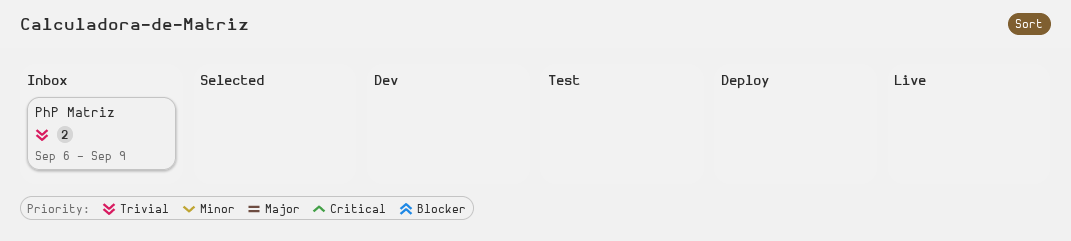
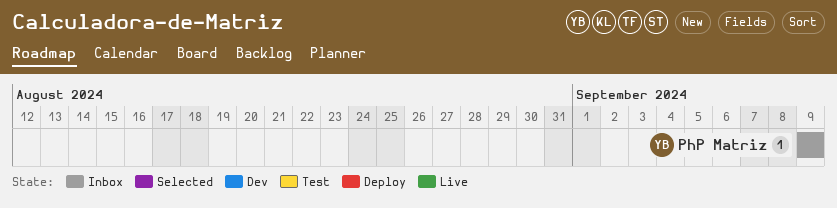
PhP Matriz, estimate: 2 -> 1
PhP Matriz, start: Sep 6 -> Sep 9

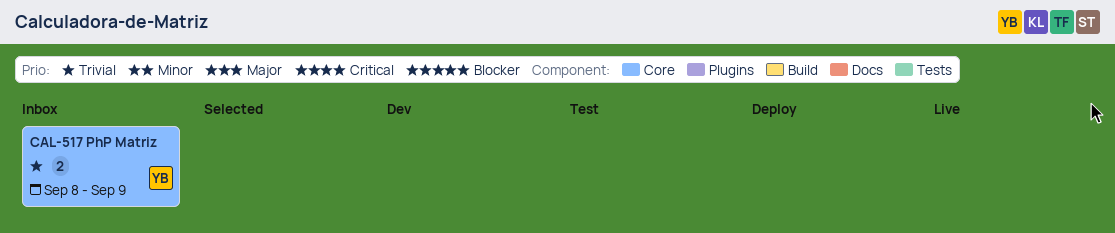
PhP Matriz, estimate: 1 -> 2
PhP Matriz, start: Sep 9 -> Sep 8

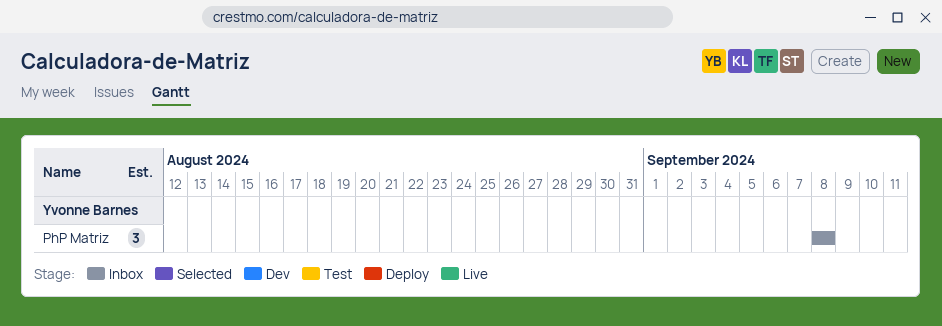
PhP Matriz, estimate: 2 -> 3
PhP Matriz, due: Sep 9 -> Sep 8

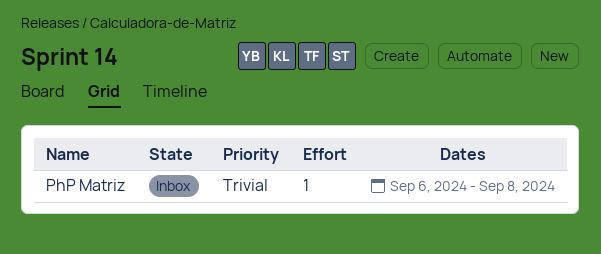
PhP Matriz, estimate: 3 -> 1
PhP Matriz, start: Sep 8 -> Sep 6

